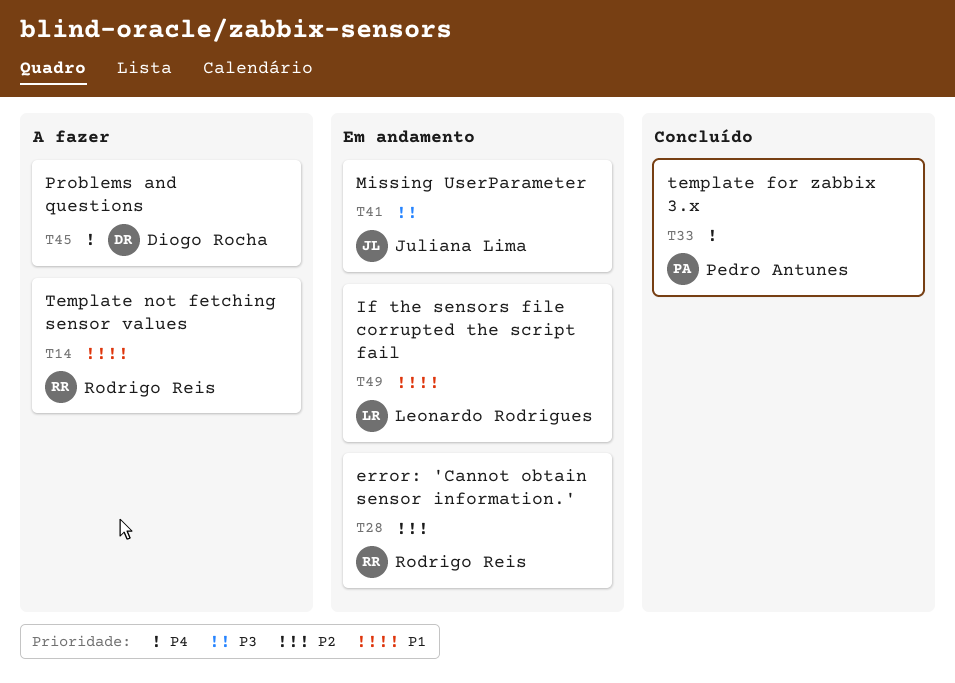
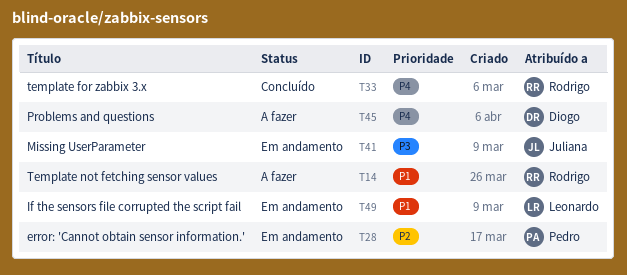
T28, owner: Rodrigo Reis -> Pedro Antunes
T33, owner: Pedro Antunes -> Rodrigo Reis

